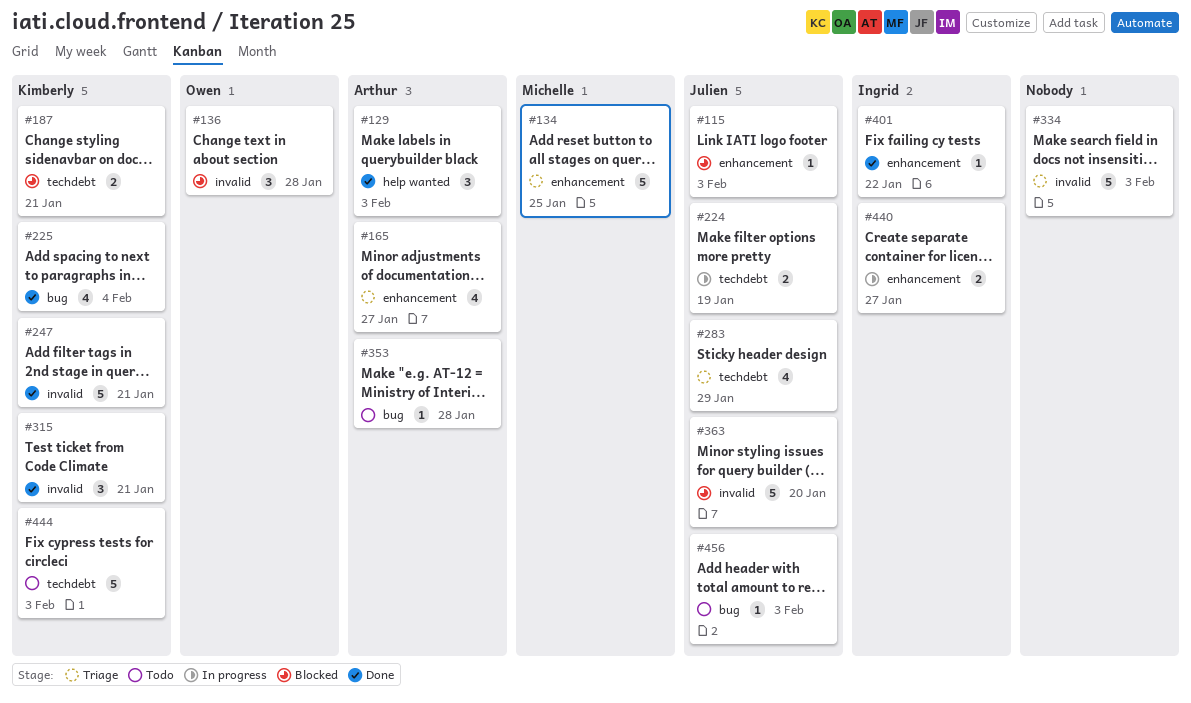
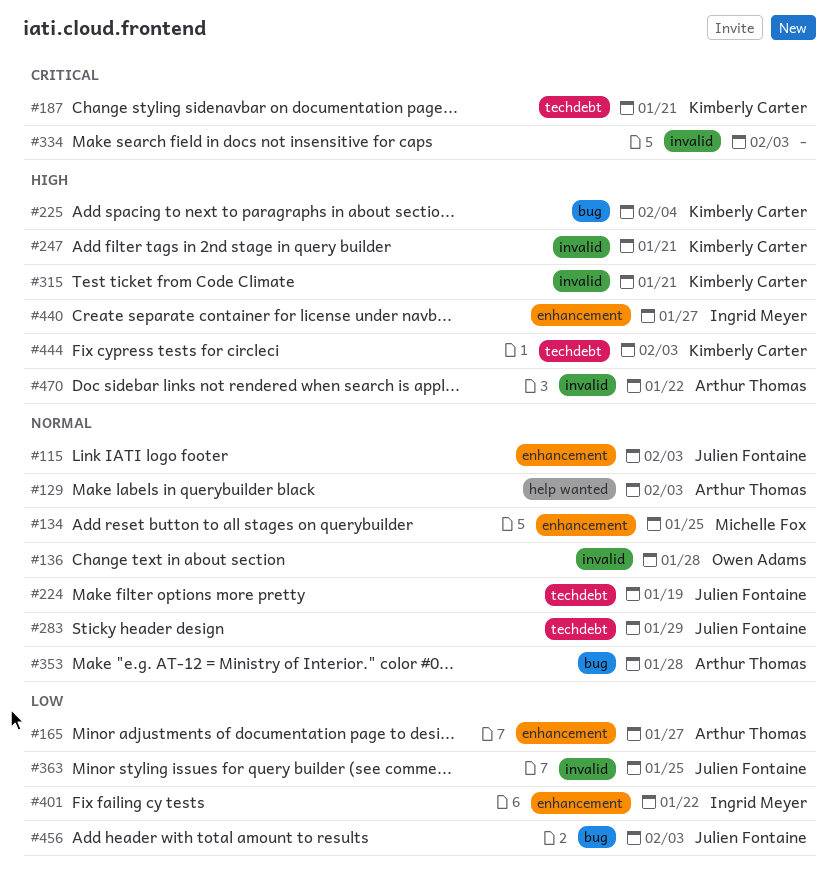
#363, due: Jan 20 -> Jan 25
#470: none -> present

